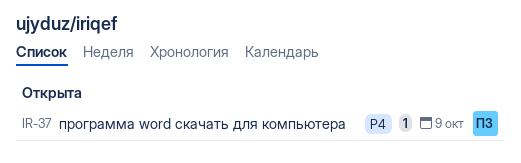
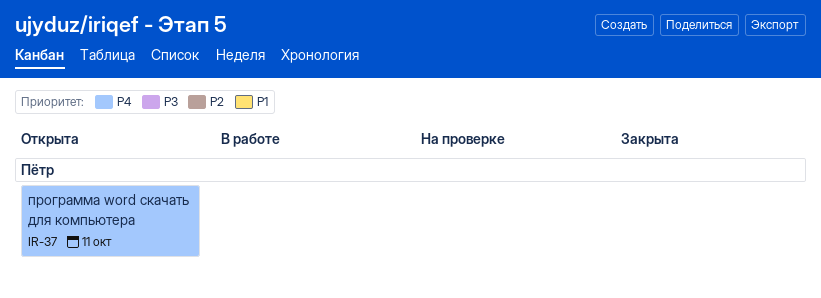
IR-37, due: Oct 9 -> Oct 11

